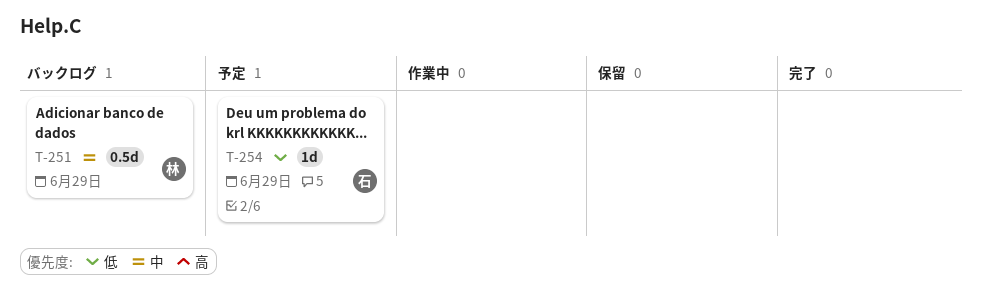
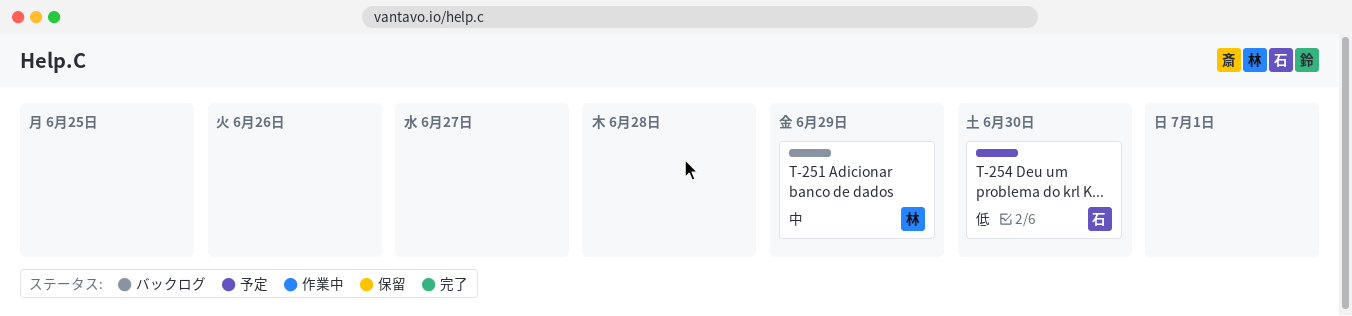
T-254, due: Jun 29 -> Jun 30

